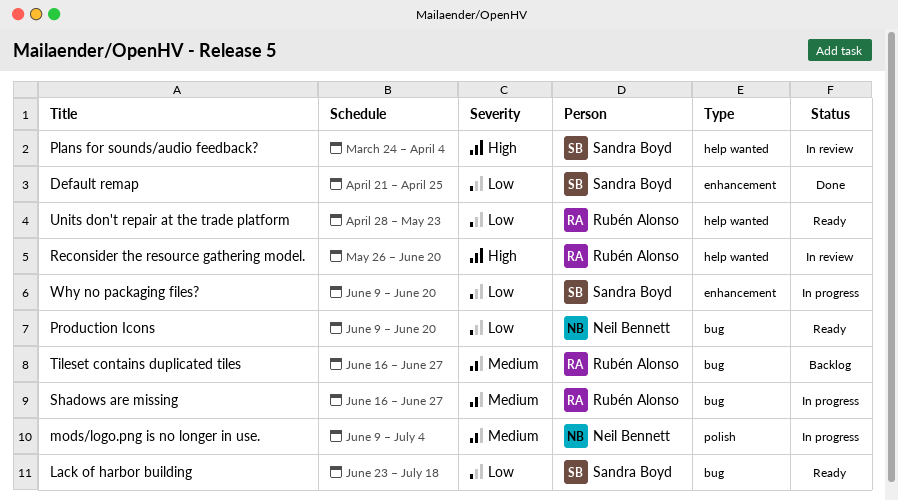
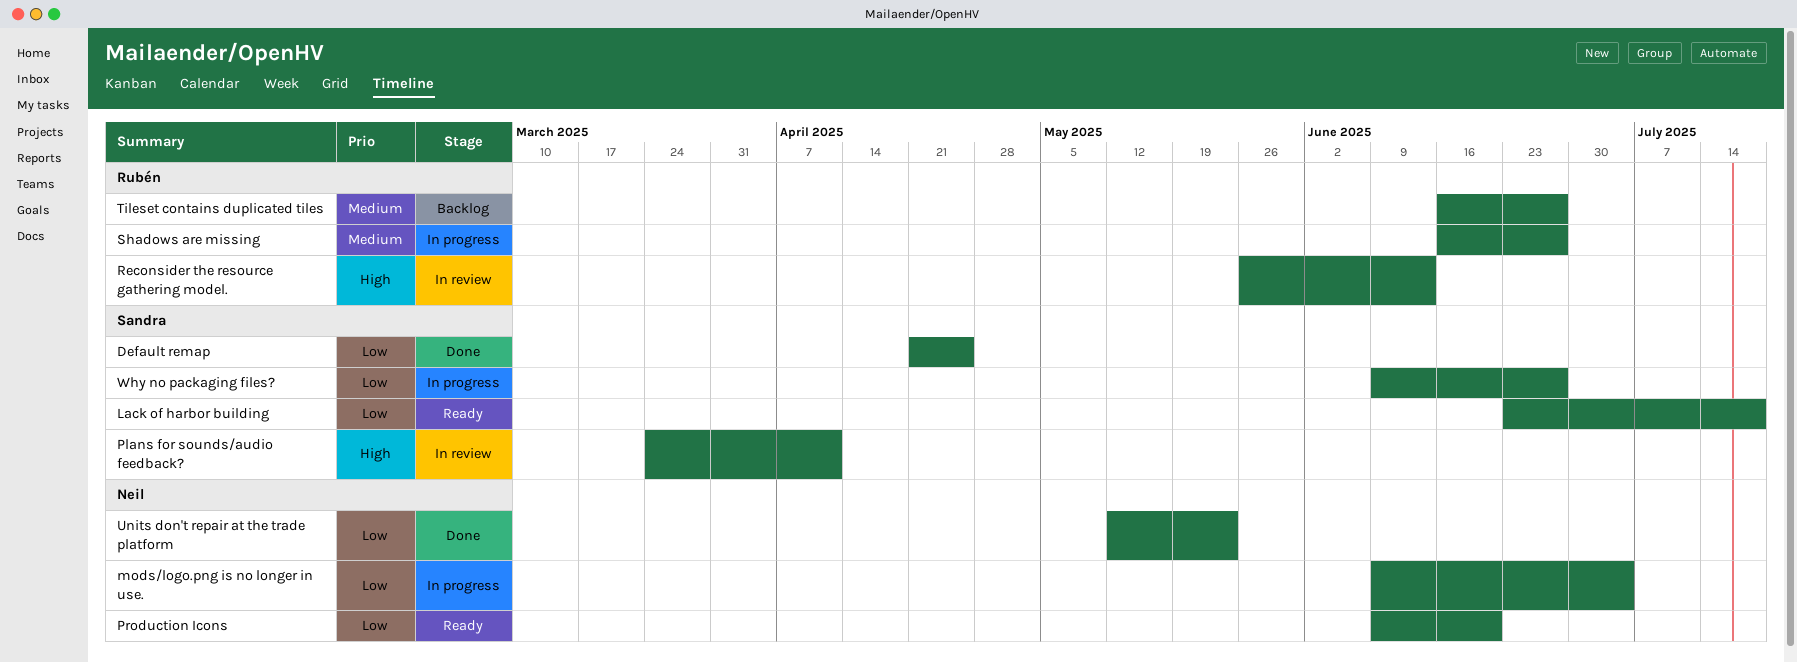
mods/logo.png is no longer in use., priority: Medium -> Low
Plans for sounds/audio feedback?, due: Apr 4 -> Apr 11
Reconsider the resource gathering model., due: Jun 20 -> Jun 13
Units don't repair at the trade platform, status: Ready -> Done
Units don't repair at the trade platform, owner: Rubén Alonso -> Neil Bennett
Units don't repair at the trade platform, start: Apr 28 -> May 12
Why no packaging files?, due: Jun 20 -> Jun 27

